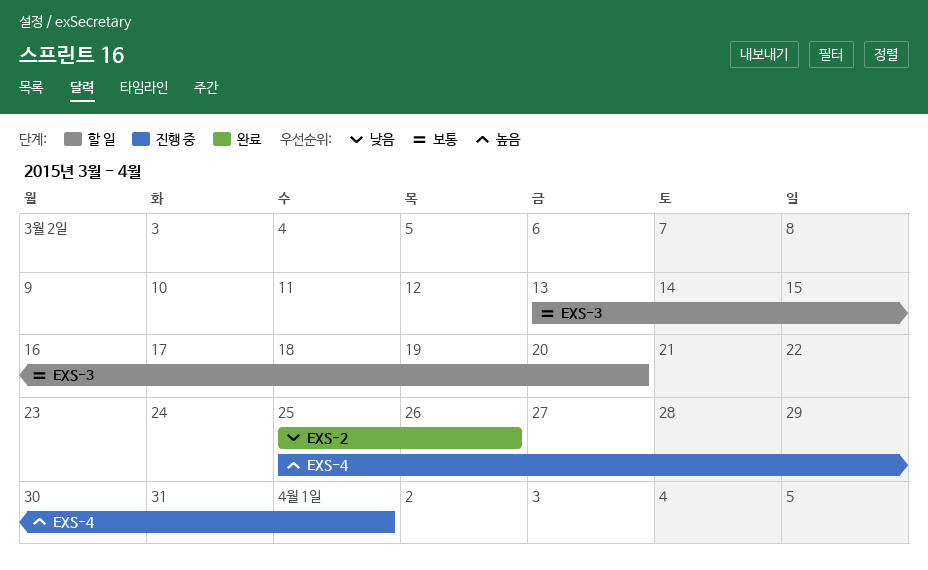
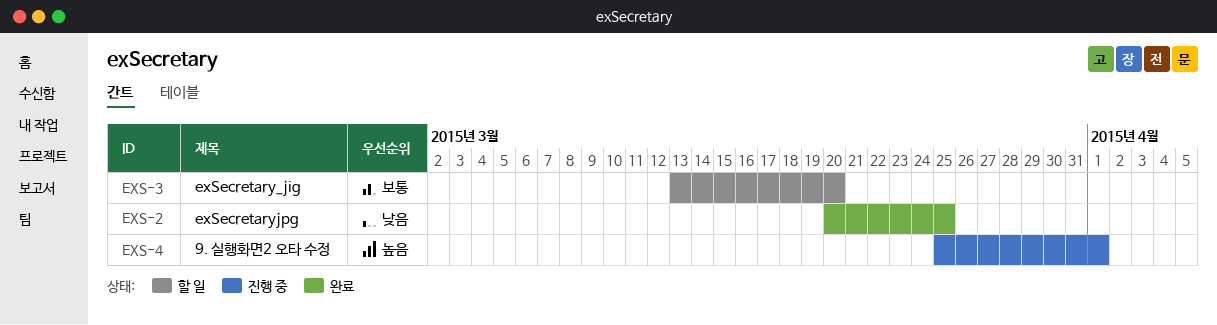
EXS-2, start: Mar 25 -> Mar 20
EXS-2, due: Mar 26 -> Mar 25

